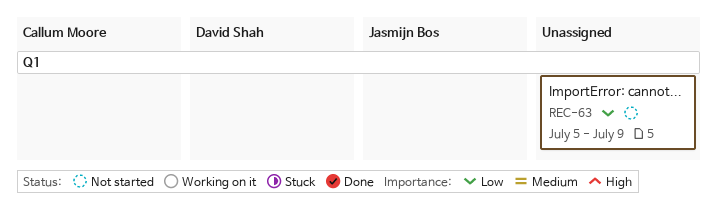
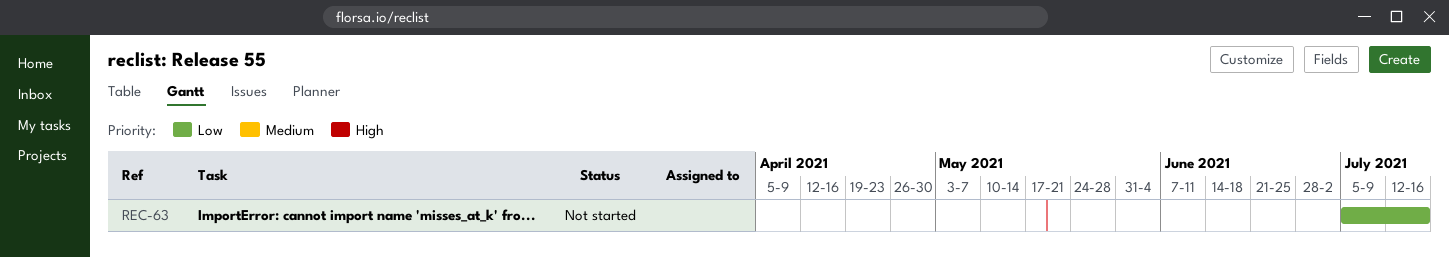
REC-63, due: Jul 9 -> Jul 16

